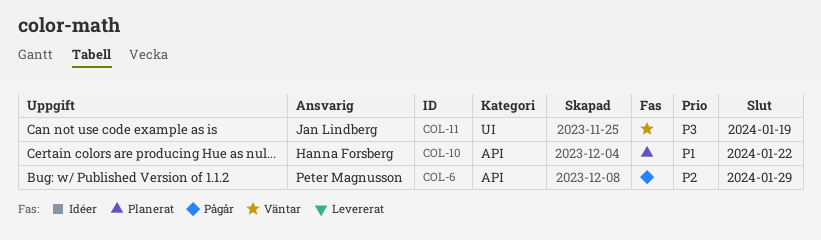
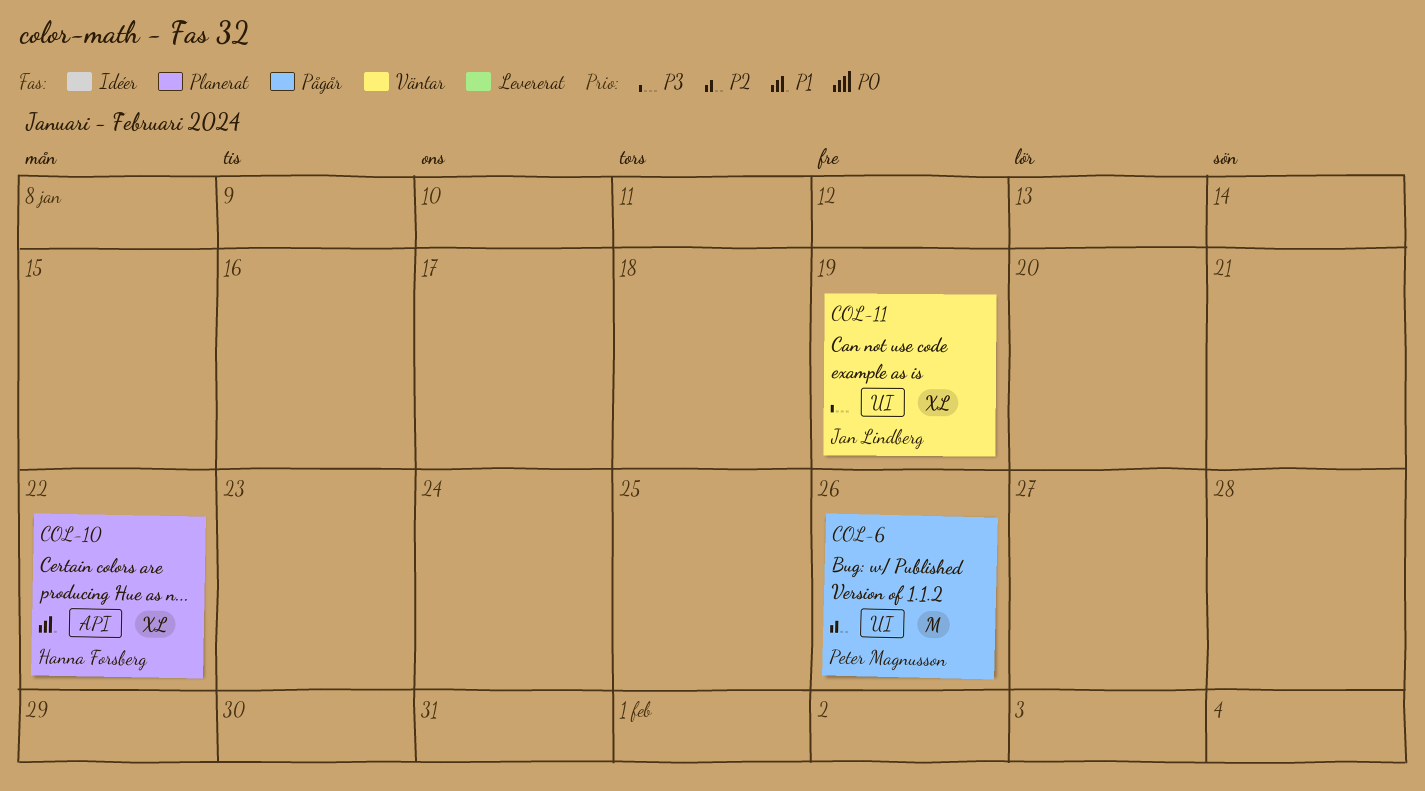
COL-6, label: API -> UI
COL-6, due: Jan 29 -> Jan 26

